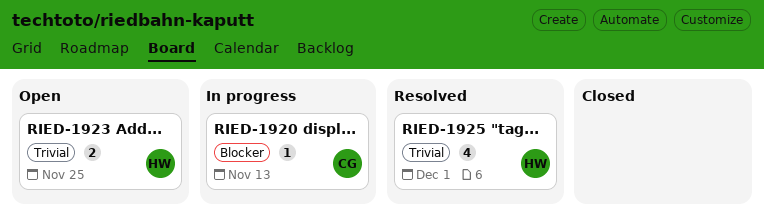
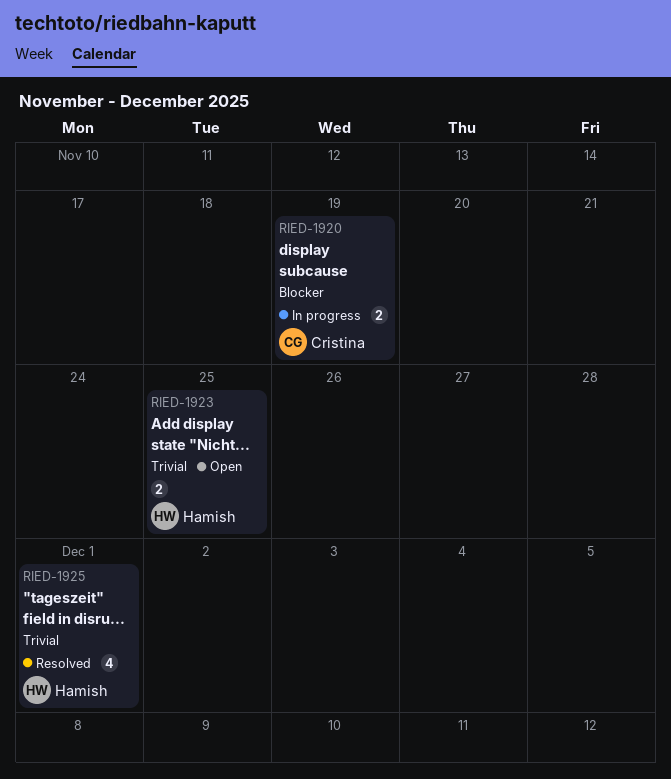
RIED-1920, estimate: 1 -> 2
RIED-1920, due: Nov 13 -> Nov 19

